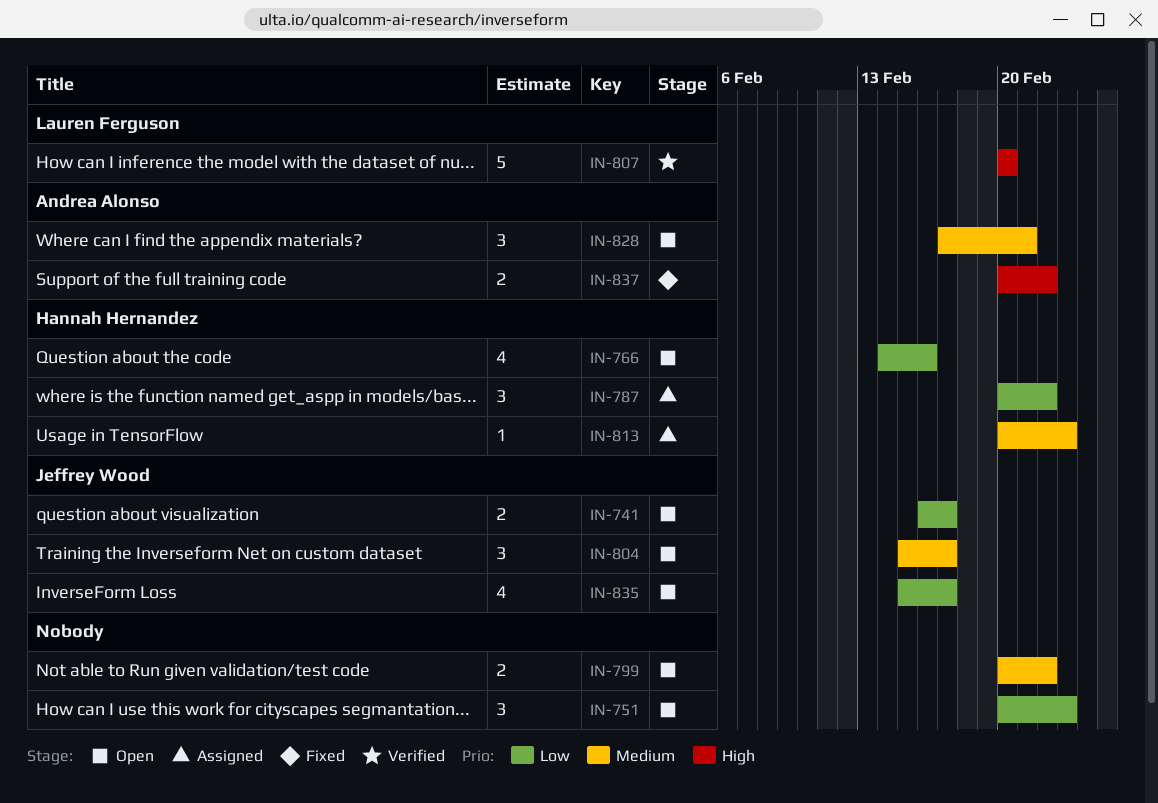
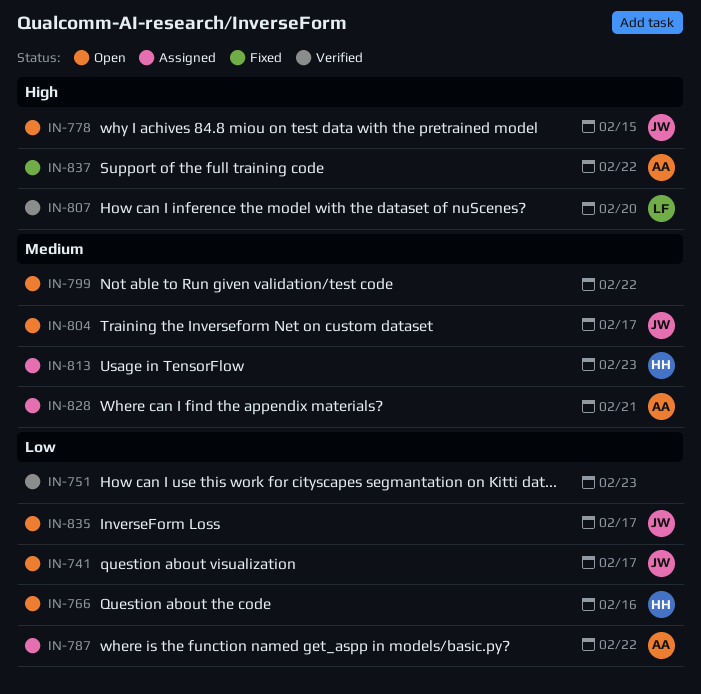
IN-751, status: Open -> Verified
IN-778: none -> present
IN-787, owner: Hannah Hernandez -> Andrea Alonso
IN-828, status: Open -> Assigned

